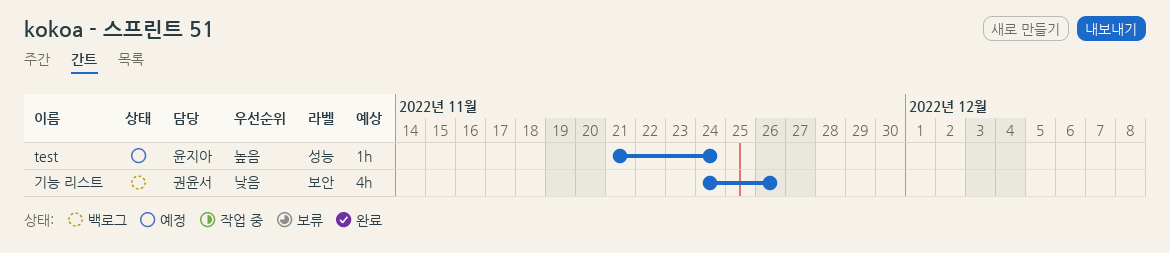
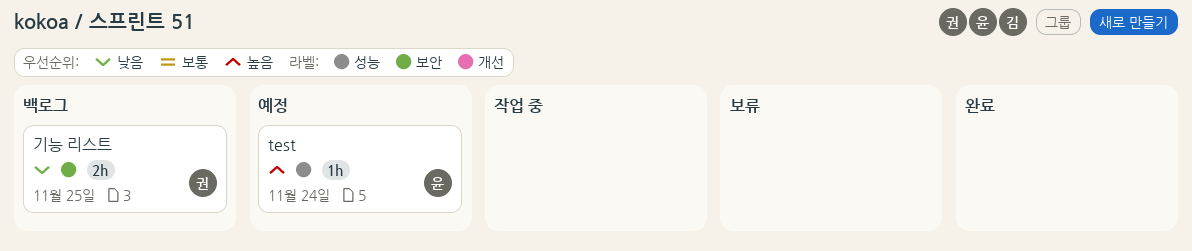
기능 리스트, estimate: 4h -> 2h
기능 리스트, due: Nov 26 -> Nov 25

